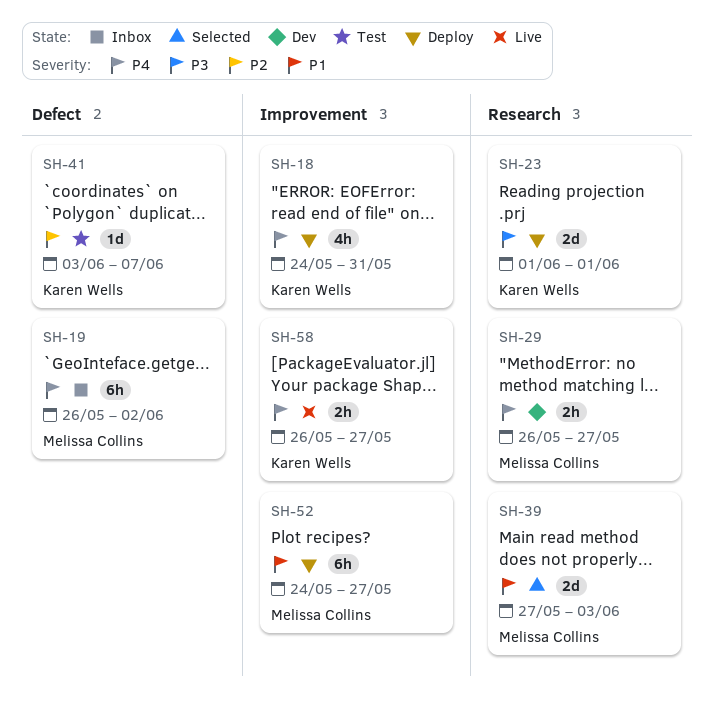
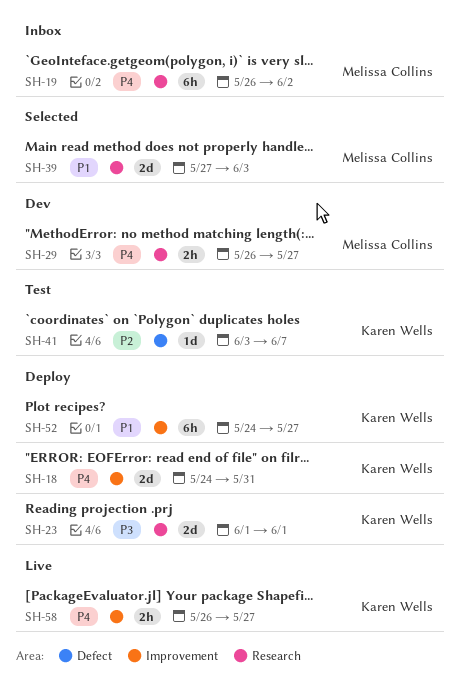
SH-18, estimate: 4h -> 2d
SH-19, label: Defect -> Research
SH-52, owner: Melissa Collins -> Karen Wells

